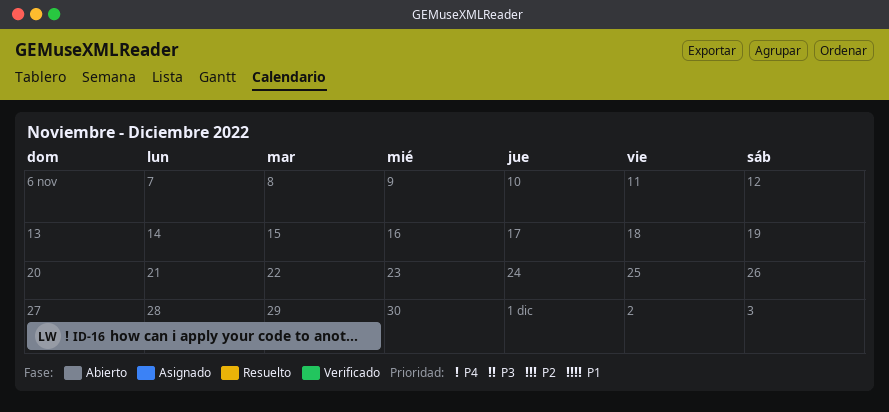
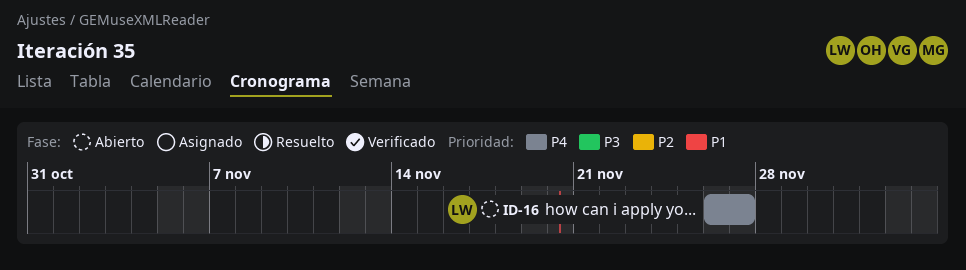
ID-16, start: Nov 27 -> Nov 26
ID-16, due: Nov 29 -> Nov 27

